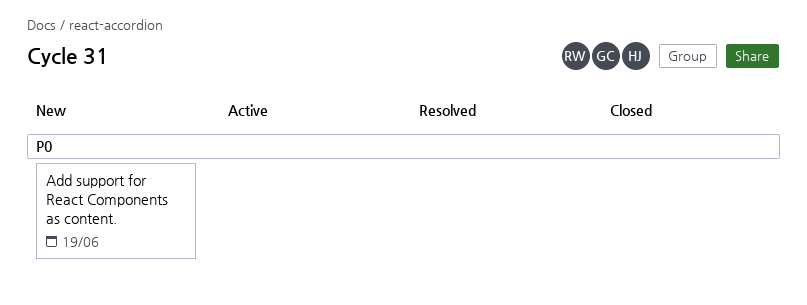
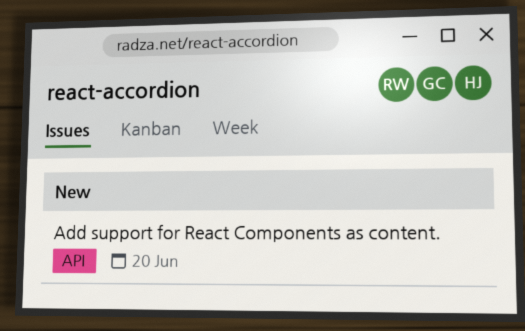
Add support for React Components as content., due: Jun 19 -> Jun 20

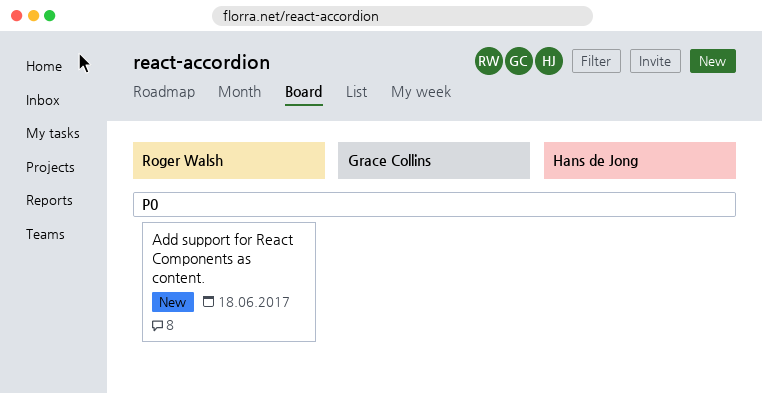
Add support for React Components as content., due: Jun 20 -> Jun 18

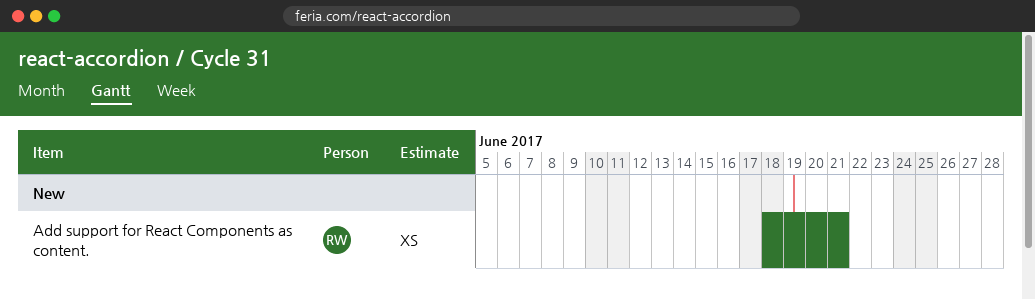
Add support for React Components as content., due: Jun 18 -> Jun 21

